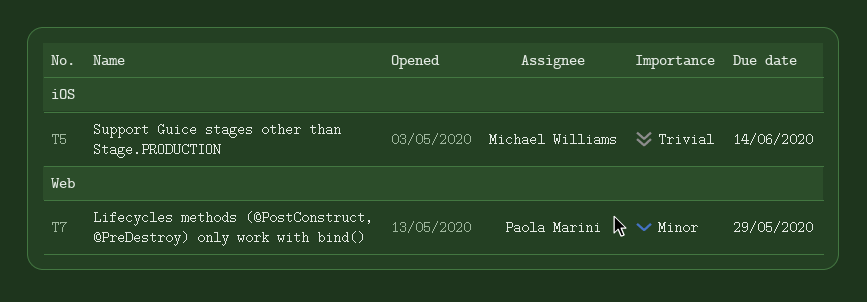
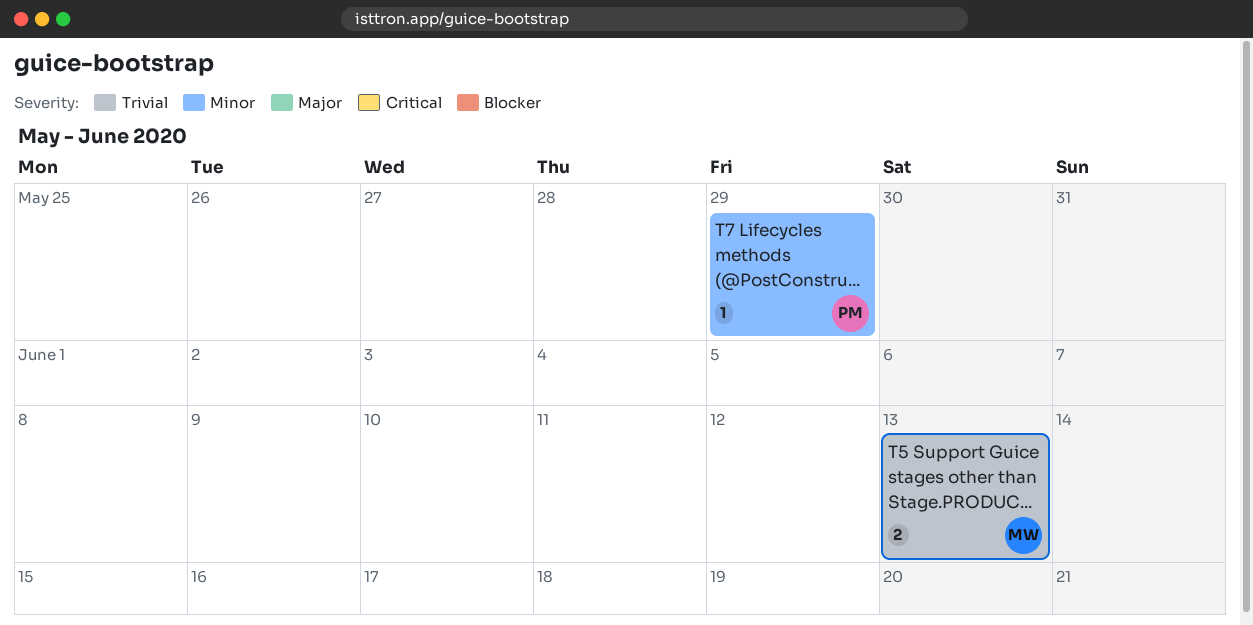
T5, due: Jun 14 -> Jun 13

